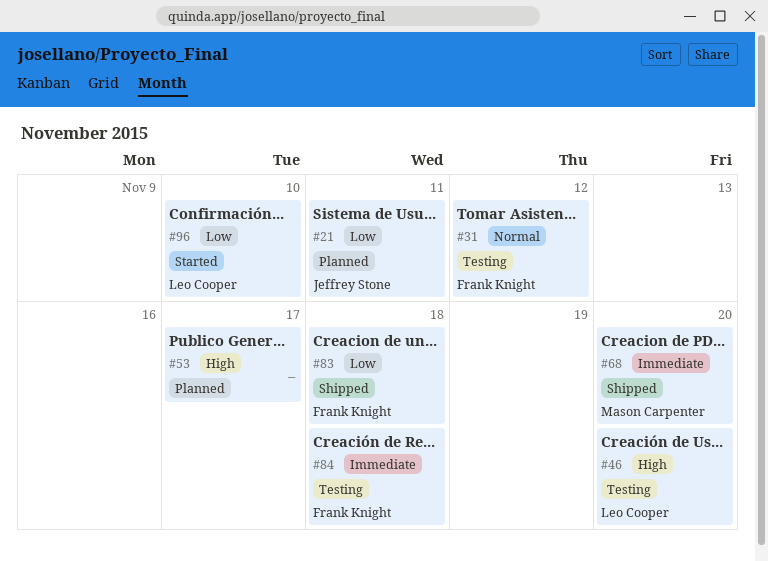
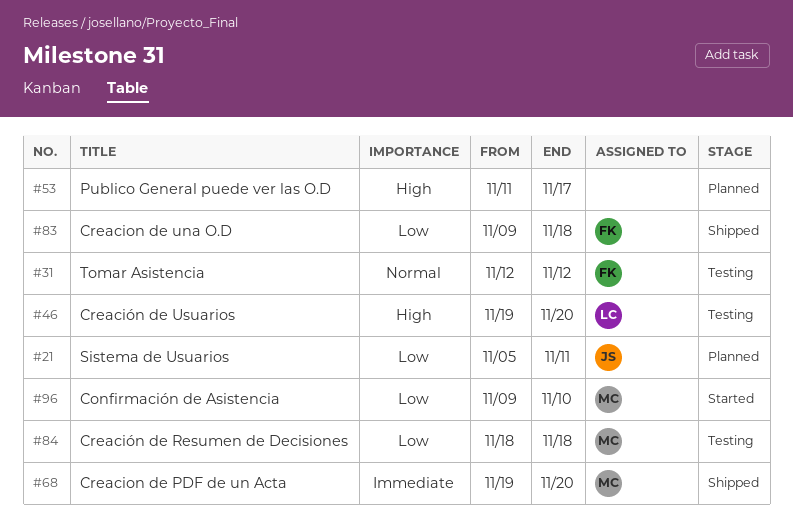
#84, owner: Frank Knight -> Mason Carpenter
#84, priority: Immediate -> Low
#96, owner: Leo Cooper -> Mason Carpenter

